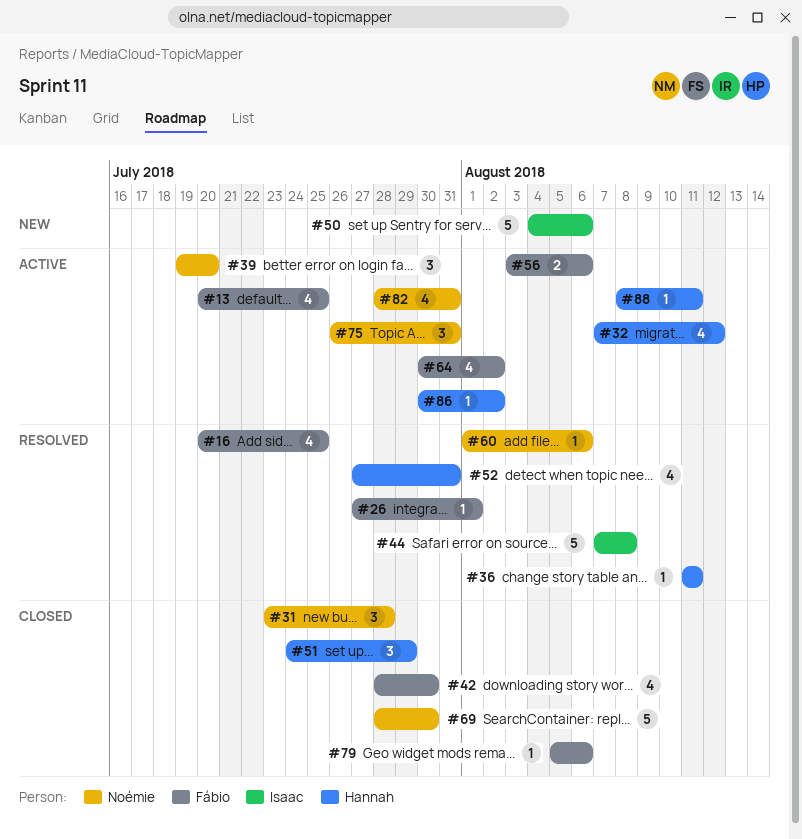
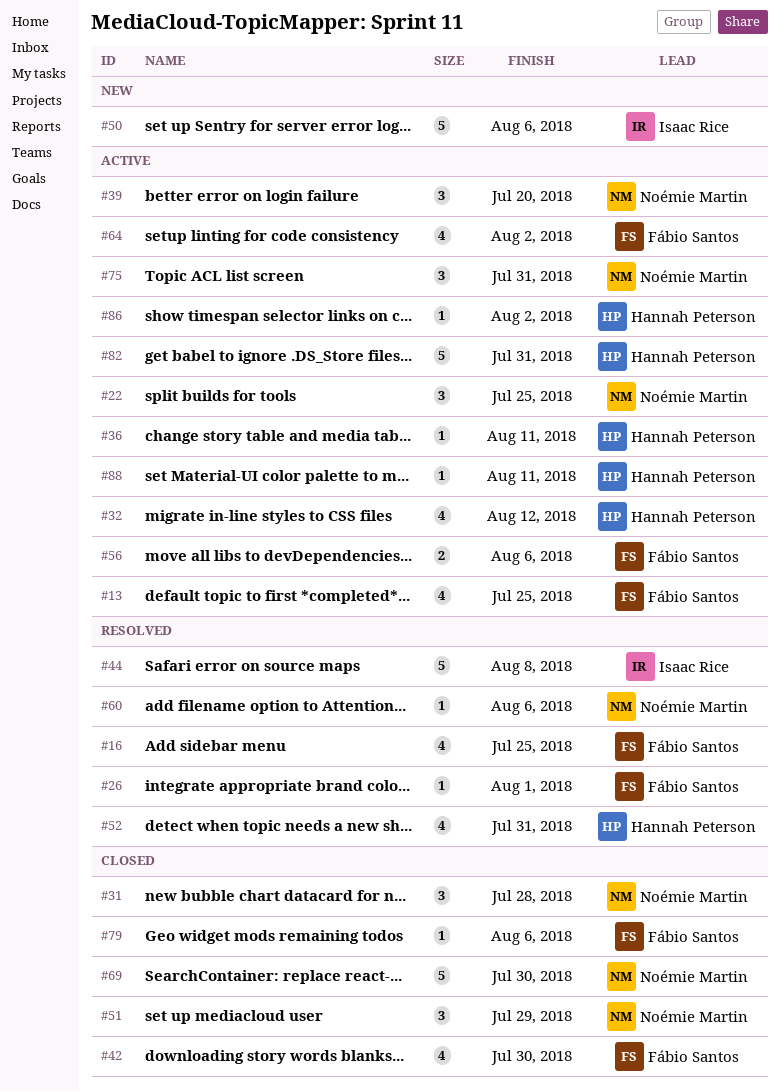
#22: none -> present
#36, status: Resolved -> Active
#51, owner: Hannah Peterson -> Noémie Martin
#82, owner: Noémie Martin -> Hannah Peterson
#82, estimate: 4 -> 5

